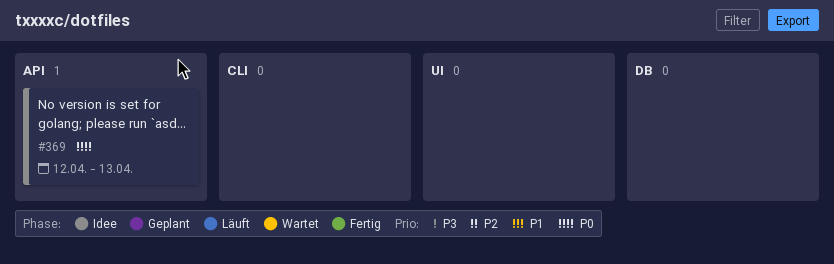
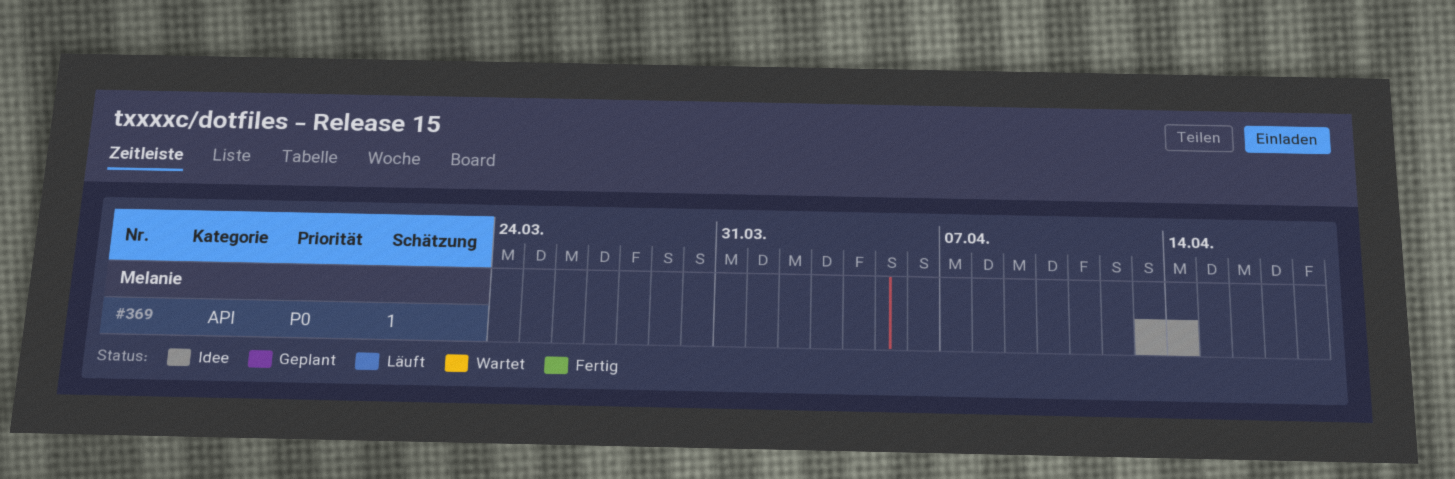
#369, start: Apr 12 -> Apr 13
#369, due: Apr 13 -> Apr 14

